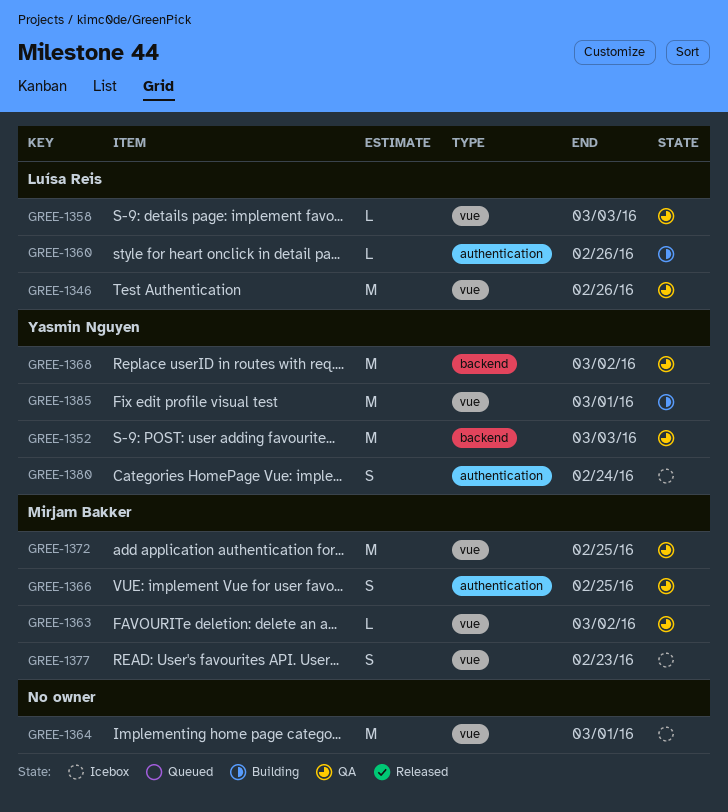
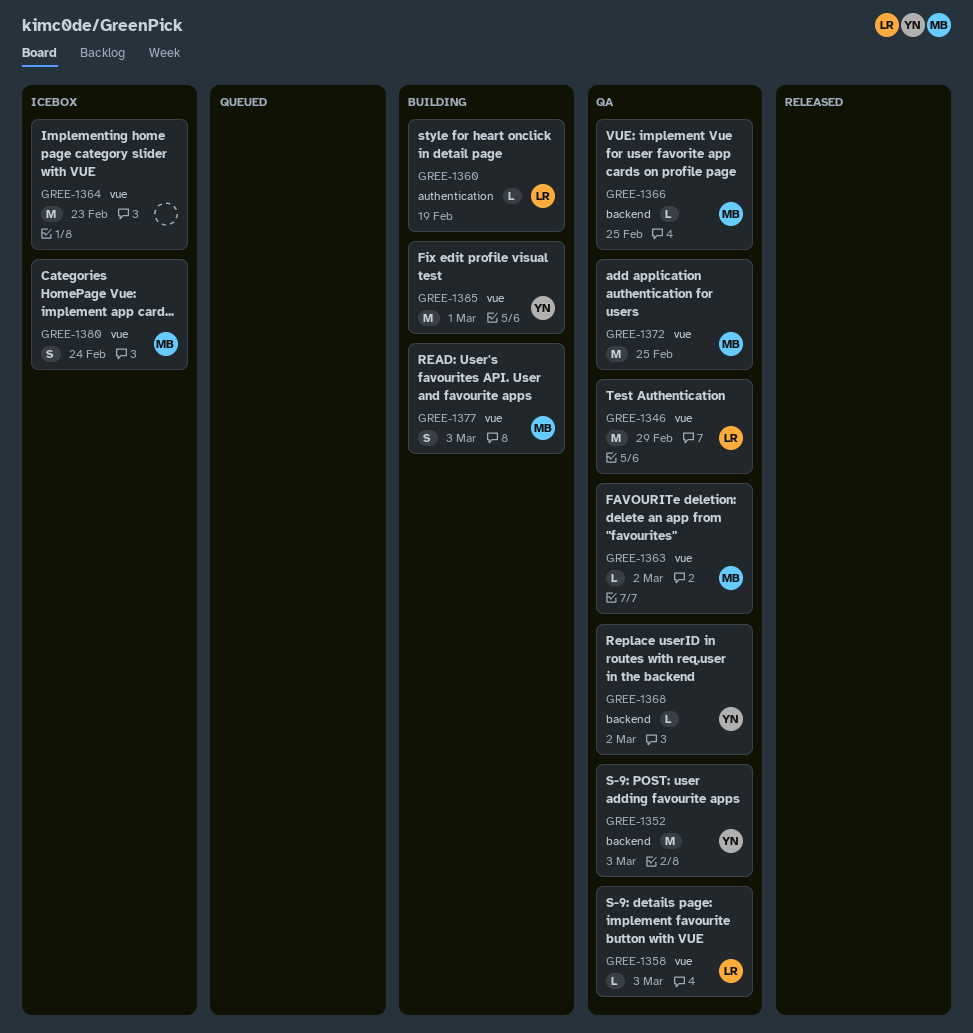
GREE-1346, due: Feb 26 -> Feb 29
GREE-1360, due: Feb 26 -> Feb 19
GREE-1364, due: Mar 1 -> Feb 23
GREE-1366, label: authentication -> backend
GREE-1366, estimate: S -> L
GREE-1368, estimate: M -> L
GREE-1377, status: Icebox -> Building
GREE-1377, due: Feb 23 -> Mar 3
GREE-1380, owner: Yasmin Nguyen -> Mirjam Bakker
GREE-1380, label: authentication -> vue

